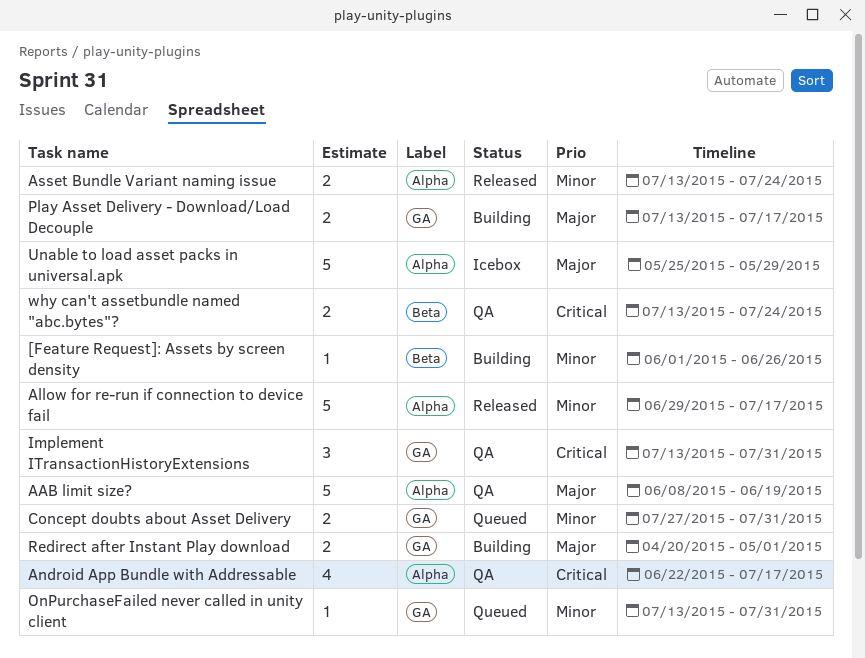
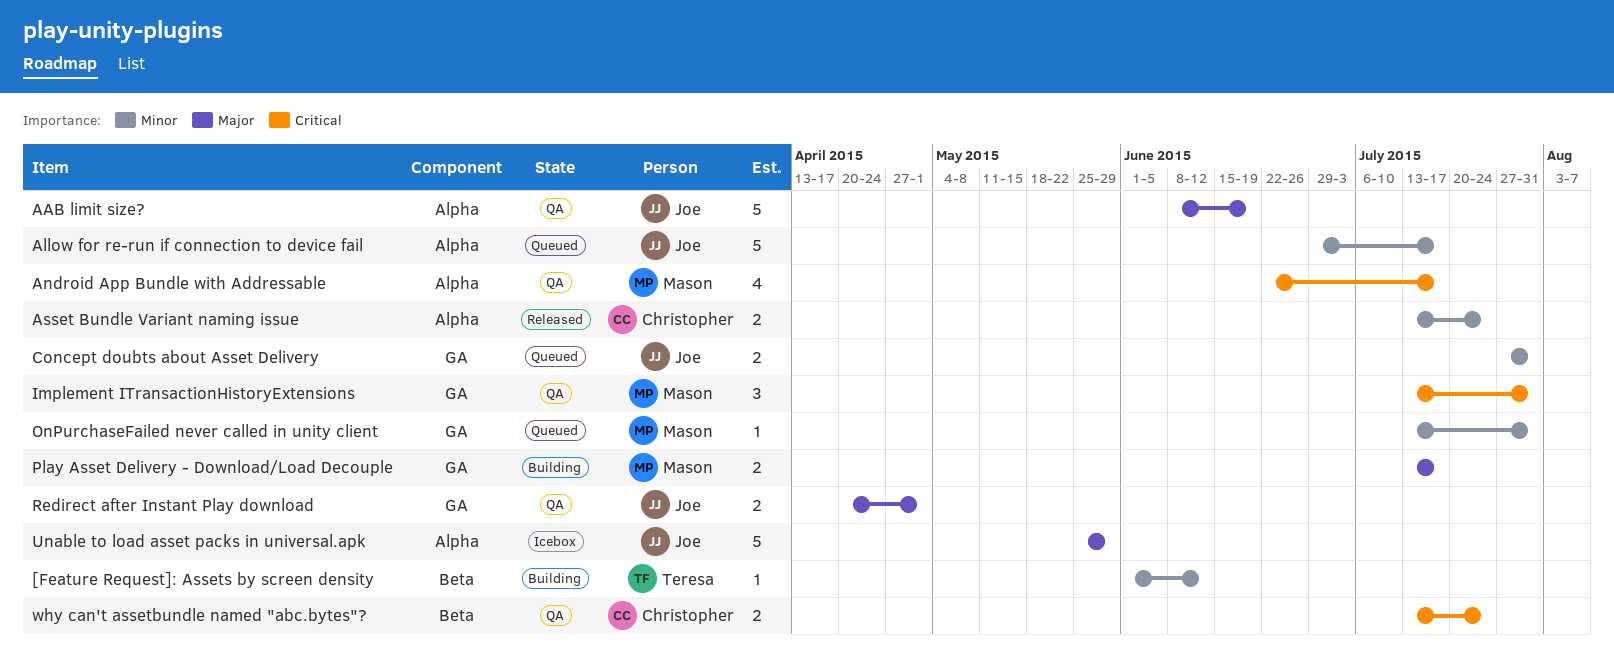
[Feature Request]: Assets by screen density, due: Jun 26 -> Jun 12
Allow for re-run if connection to device fail, status: Released -> Queued
Redirect after Instant Play download, status: Building -> QA

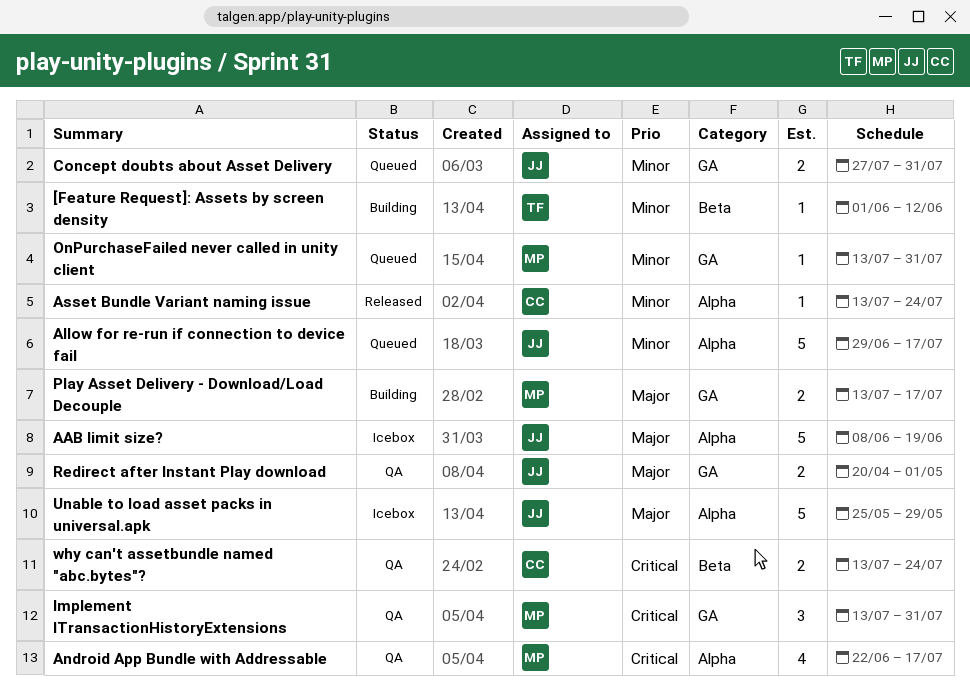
AAB limit size?, status: QA -> Icebox
Asset Bundle Variant naming issue, estimate: 2 -> 1

